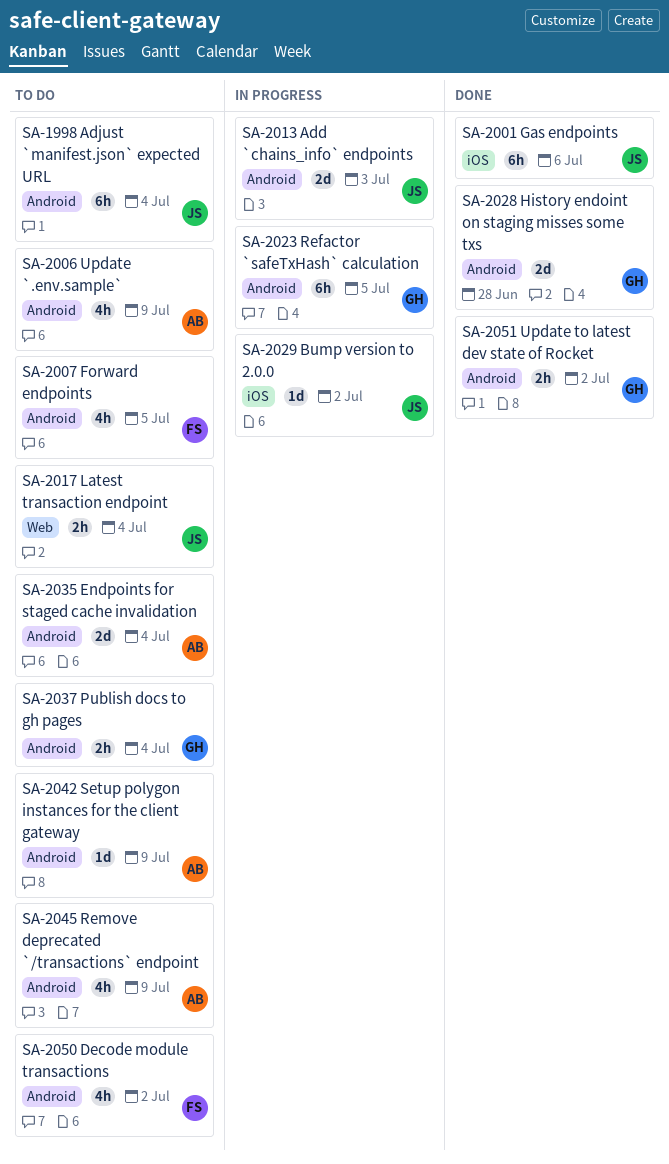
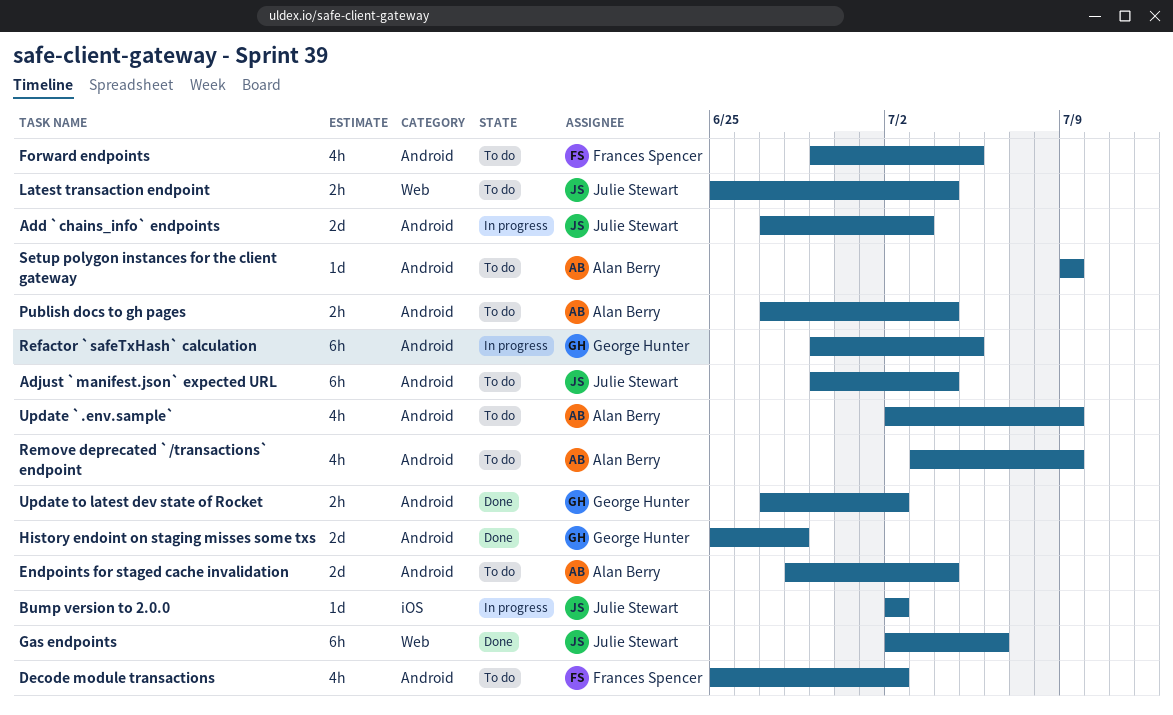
Gas endpoints, label: iOS -> Web
Publish docs to gh pages, owner: George Hunter -> Alan Berry

